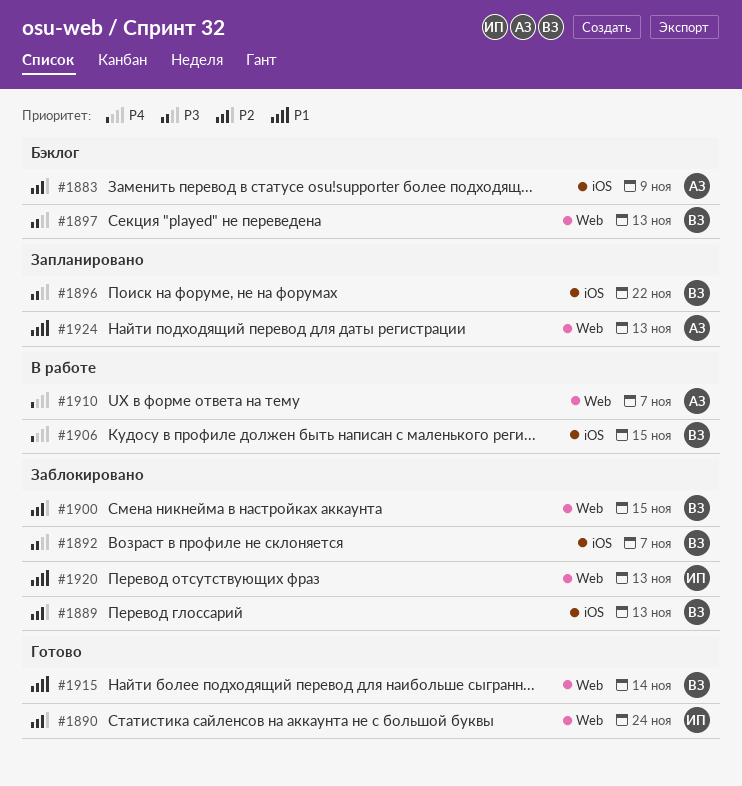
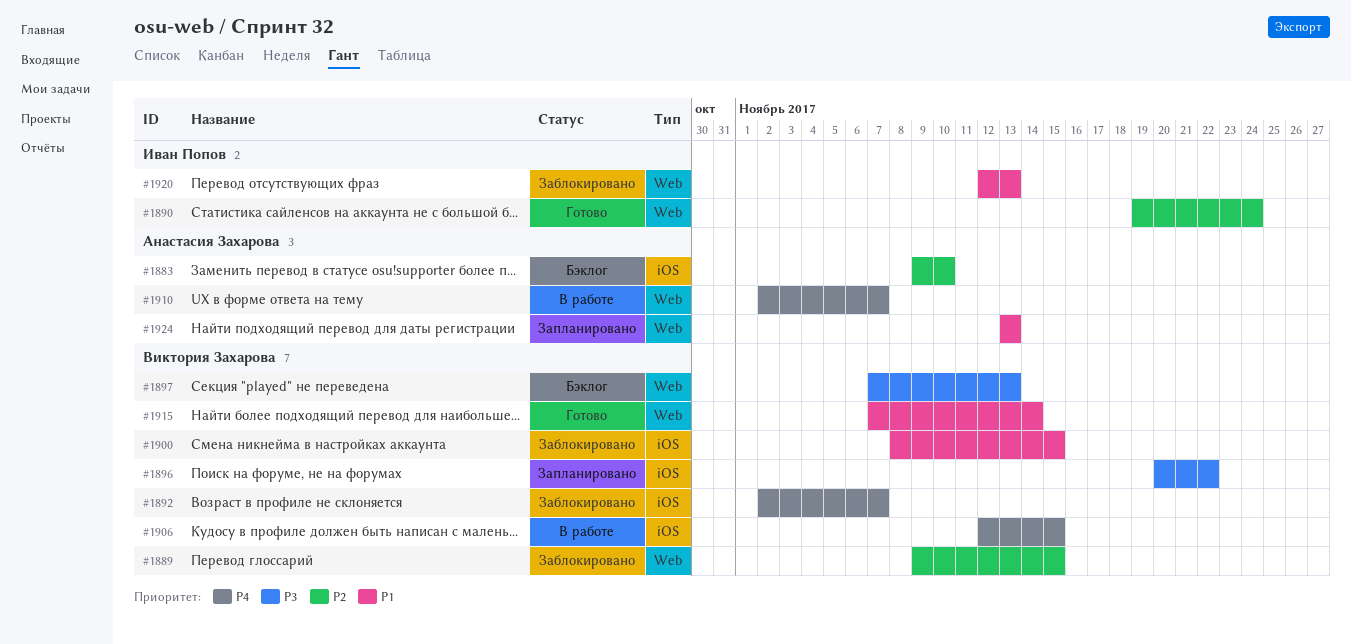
#1883, due: Nov 9 -> Nov 10
#1889, label: iOS -> Web
#1889, due: Nov 13 -> Nov 15
#1892, priority: P3 -> P4
#1900, priority: P2 -> P1
#1900, label: Web -> iOS

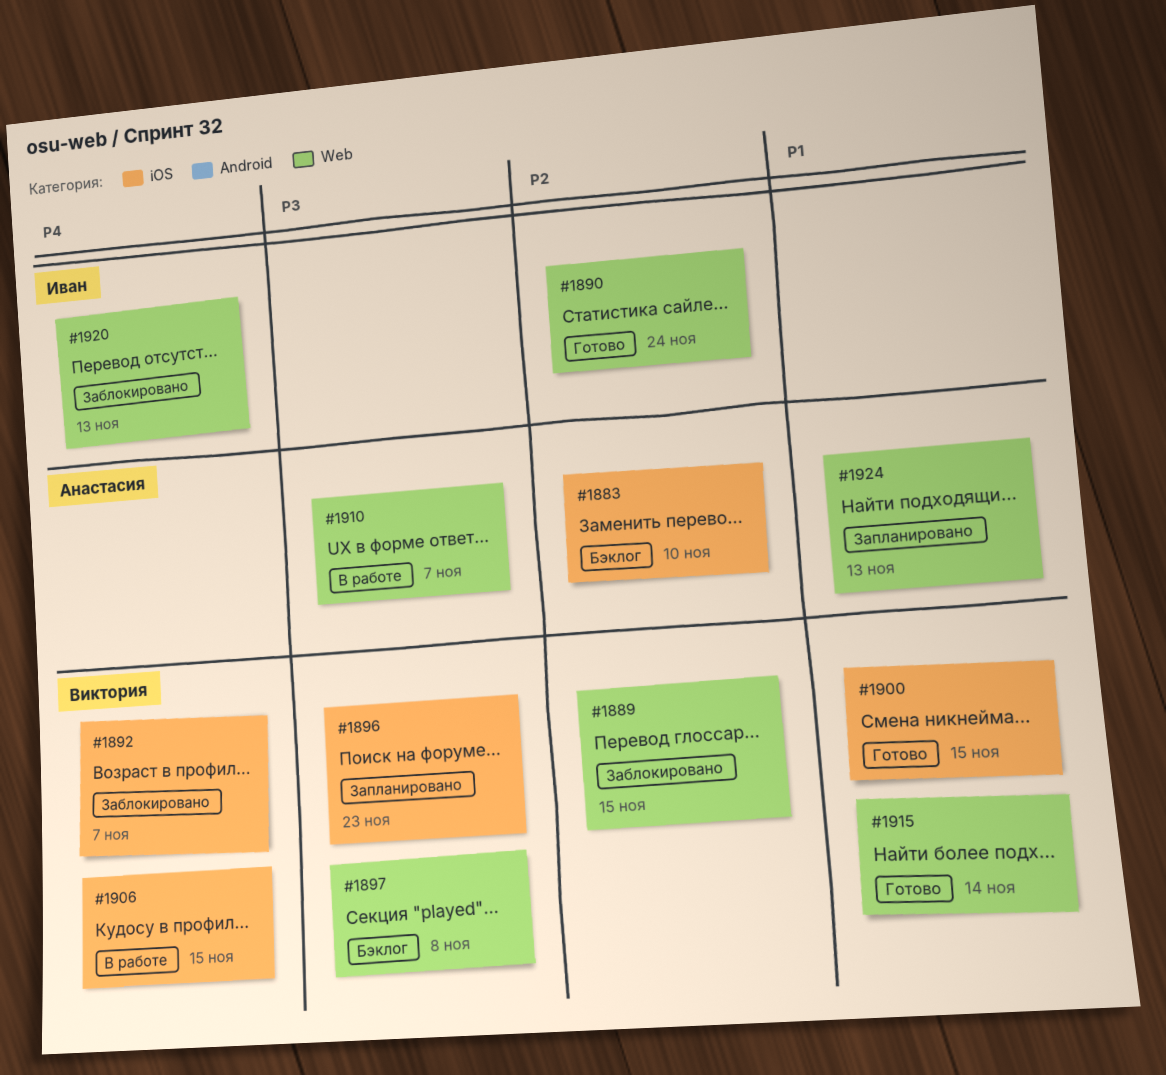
#1896, due: Nov 22 -> Nov 23
#1897, due: Nov 13 -> Nov 8
#1900, status: Заблокировано -> Готово
#1910, priority: P4 -> P3
#1920, priority: P1 -> P4

